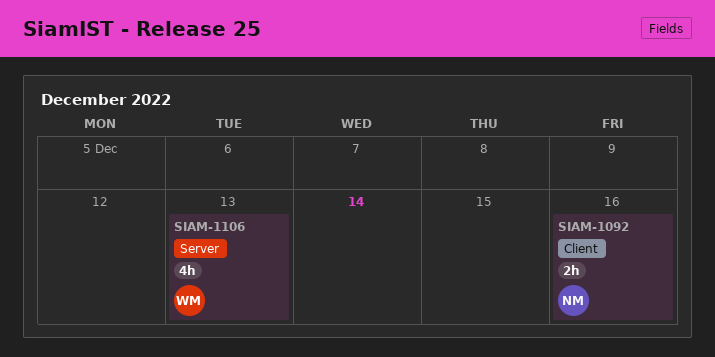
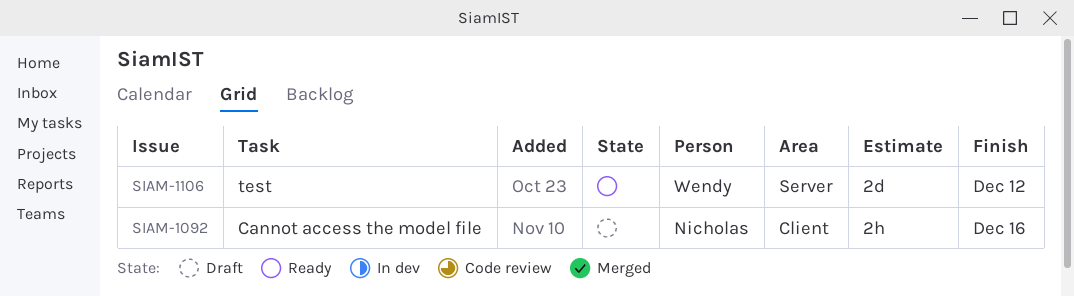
SIAM-1106, estimate: 4h -> 2d
SIAM-1106, due: Dec 13 -> Dec 12

